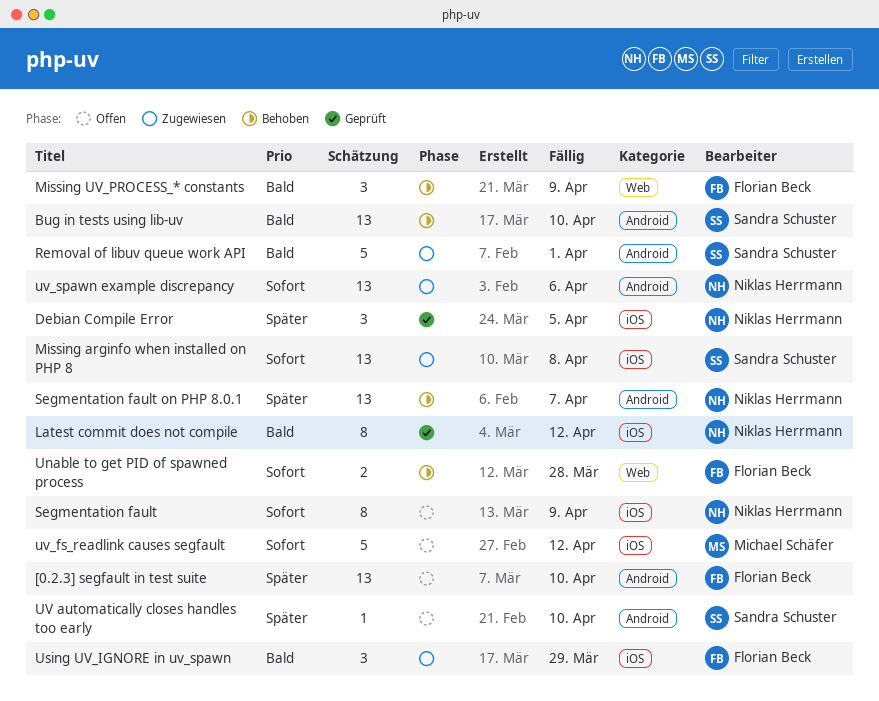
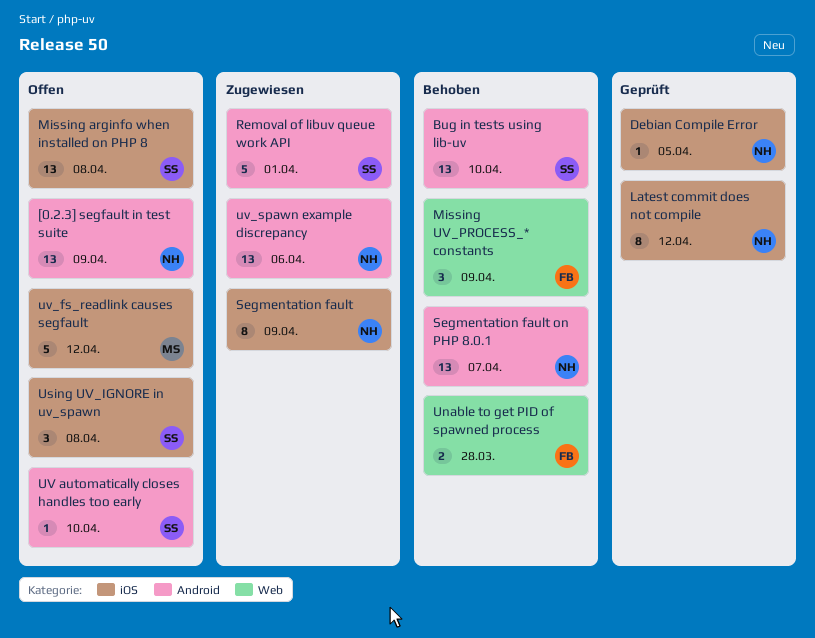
[0.2.3] segfault in test suite, owner: Florian Beck -> Niklas Herrmann
[0.2.3] segfault in test suite, due: Apr 10 -> Apr 9
Debian Compile Error, estimate: 3 -> 1
Missing arginfo when installed on PHP 8, status: Zugewiesen -> Offen
Segmentation fault, status: Offen -> Zugewiesen
Using UV_IGNORE in uv_spawn, status: Zugewiesen -> Offen
Using UV_IGNORE in uv_spawn, owner: Florian Beck -> Sandra Schuster
Using UV_IGNORE in uv_spawn, due: Mar 29 -> Apr 8

